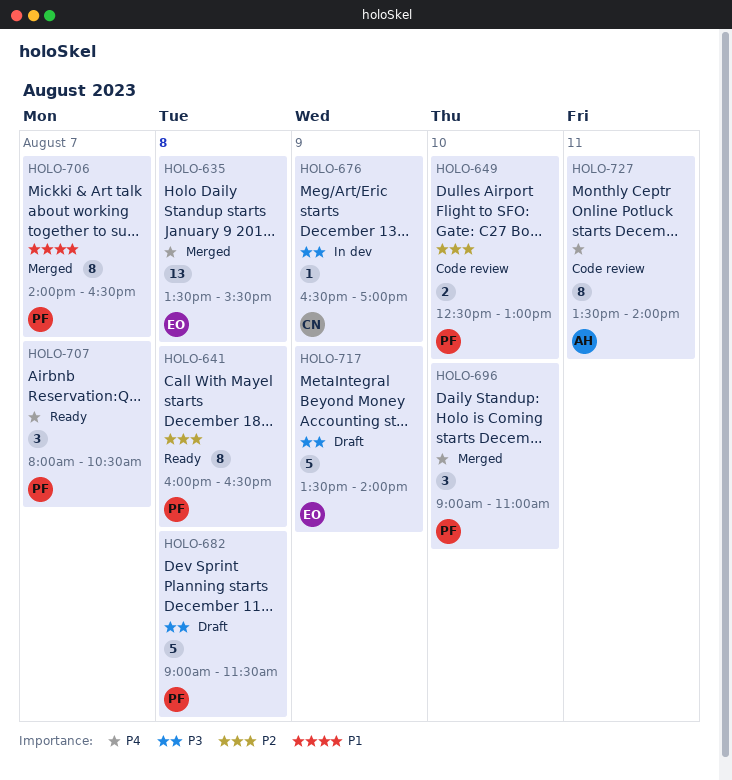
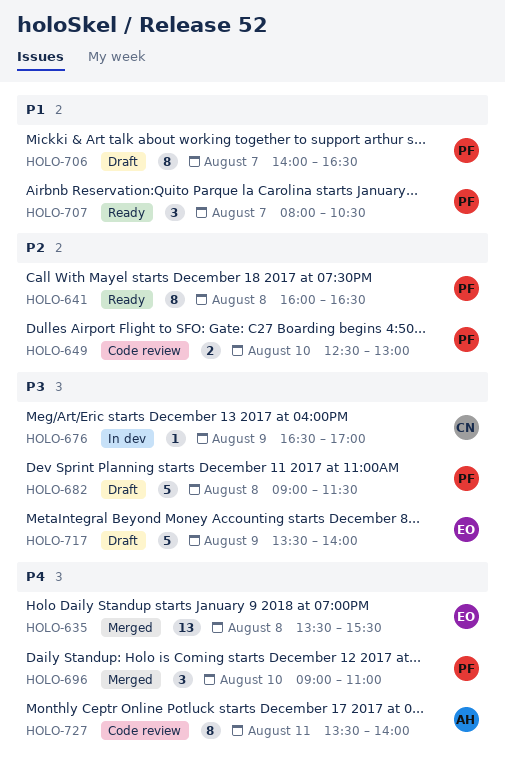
HOLO-706, status: Merged -> Draft
HOLO-707, priority: P4 -> P1

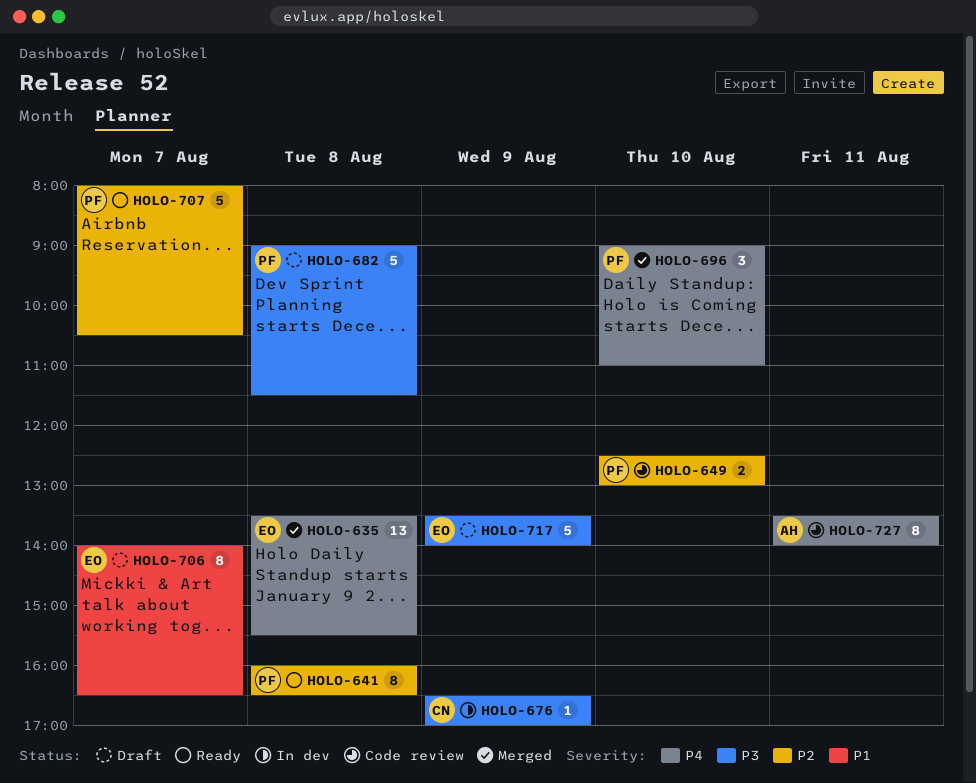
HOLO-706, owner: PF -> EO
HOLO-707, priority: P1 -> P2
HOLO-707, estimate: 3 -> 5

